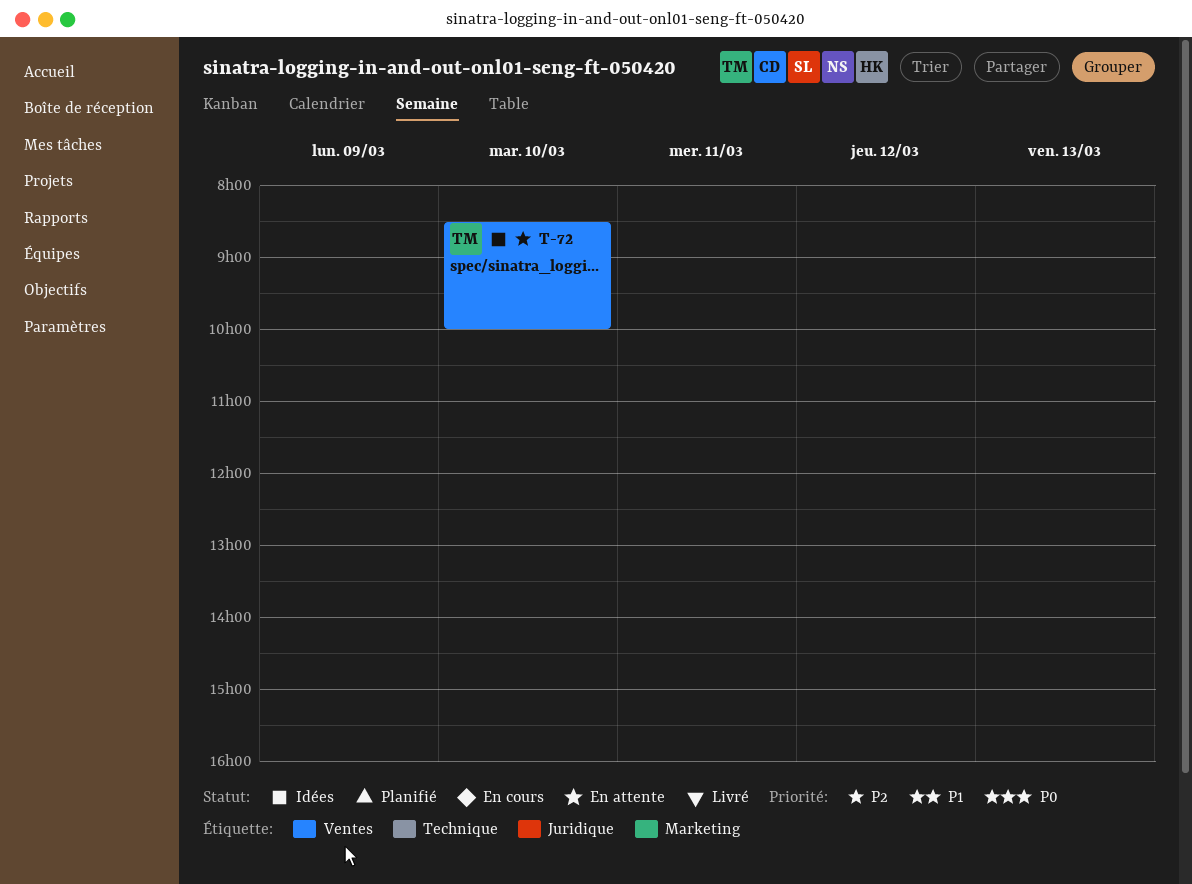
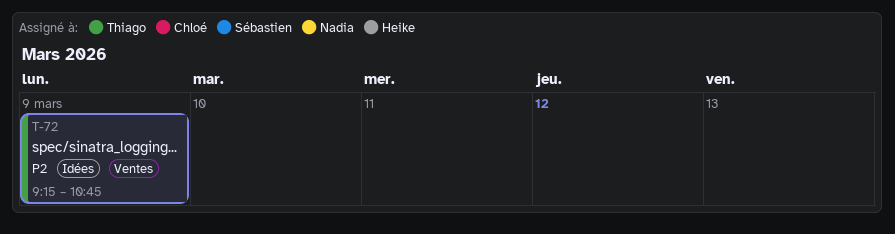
T-72, day: Mar 10 -> Mar 9
T-72, begins: 08:30 -> 09:15
T-72, ends: 10:00 -> 10:45

